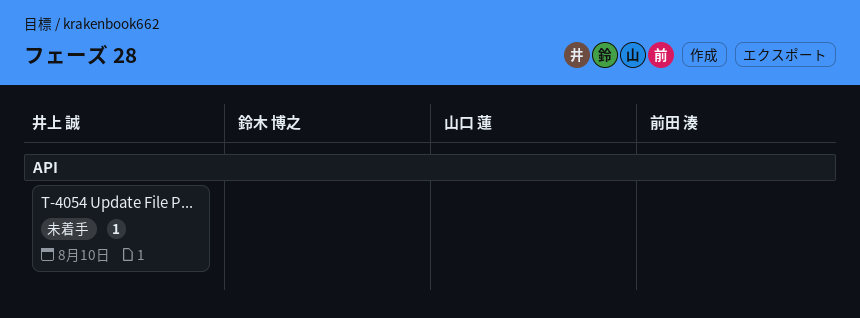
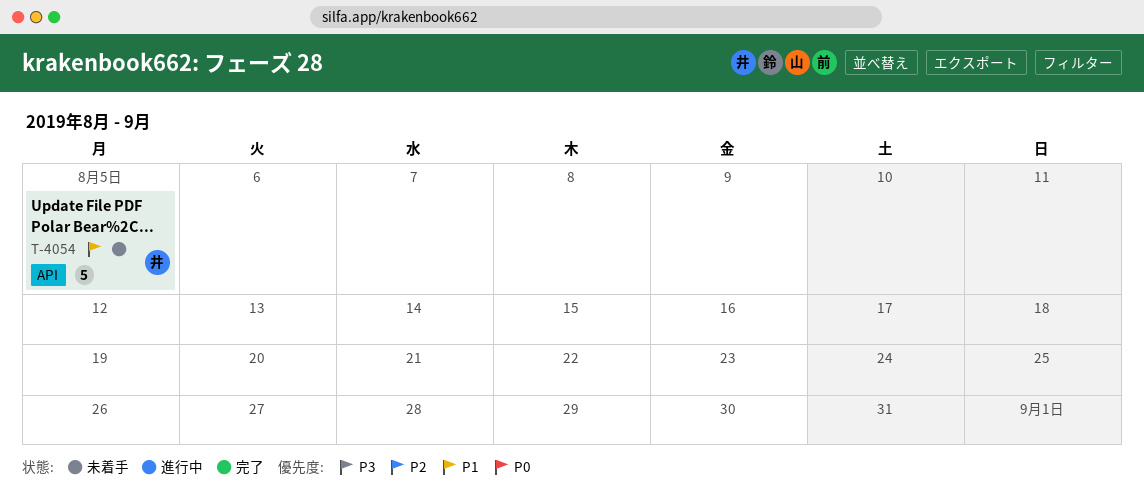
T-4054, estimate: 1 -> 5
T-4054, due: Aug 10 -> Aug 5

